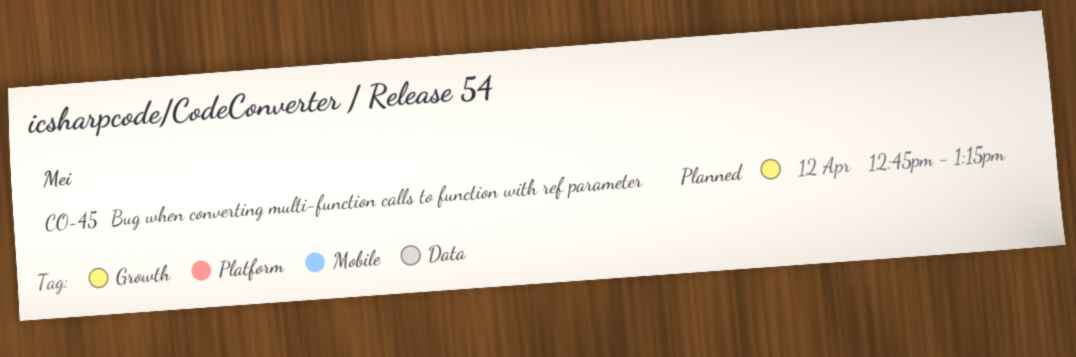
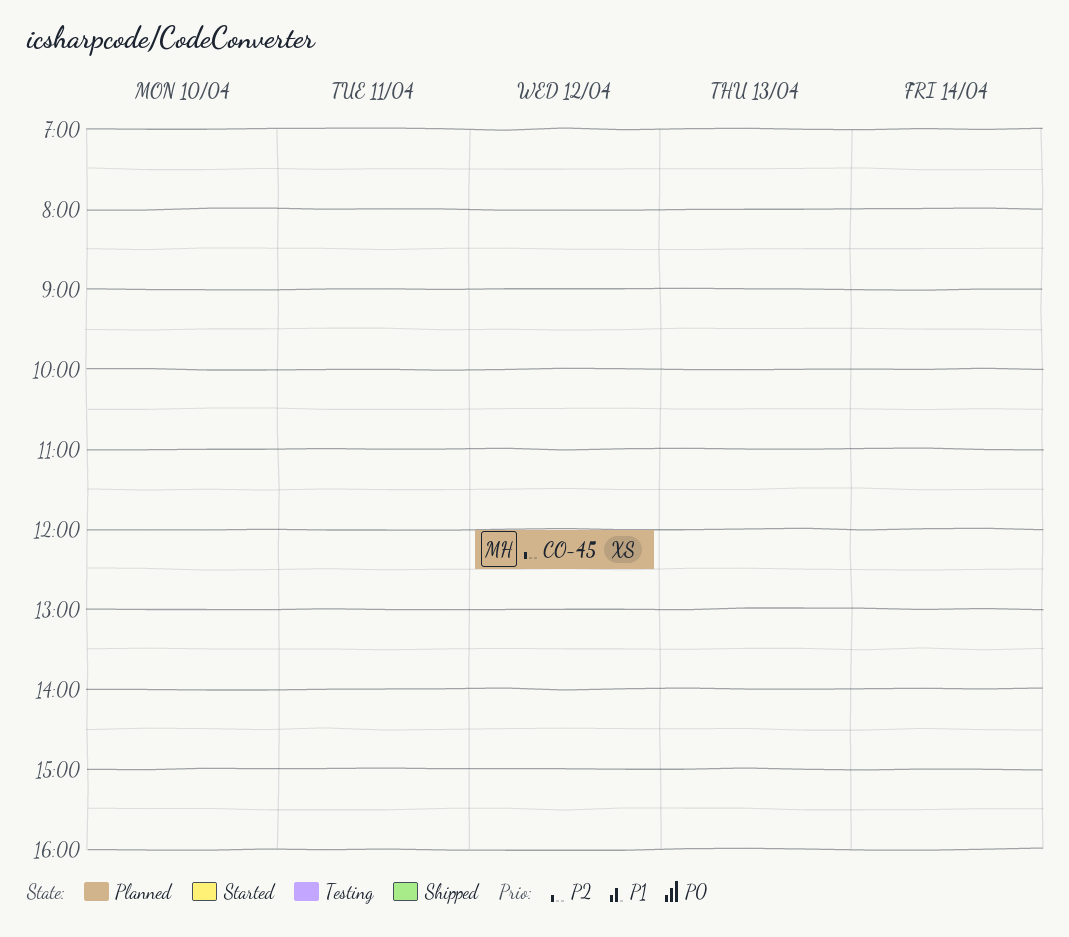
CO-45, begins: 12:45 -> 12:00
CO-45, ends: 13:15 -> 12:30

